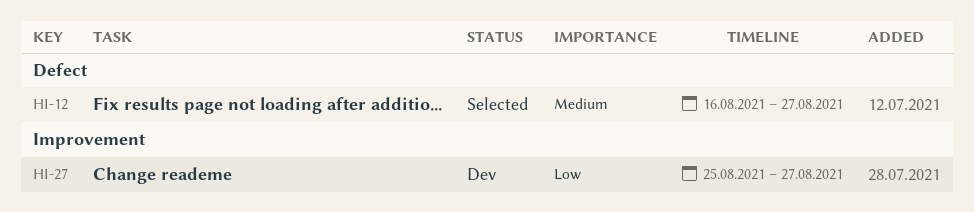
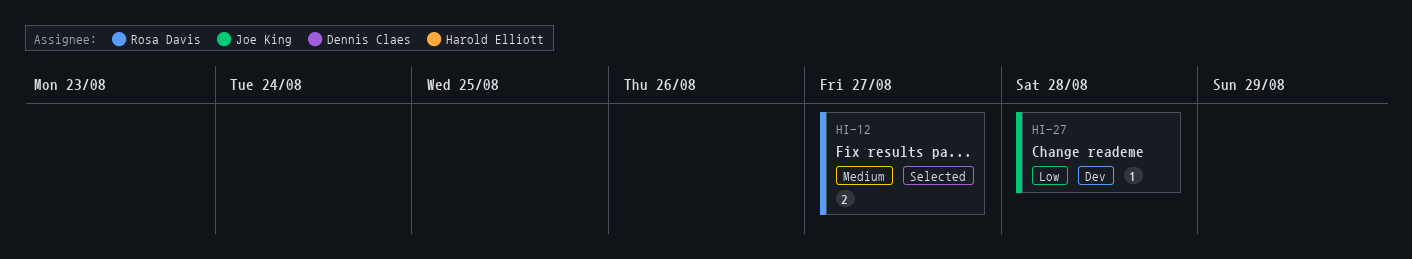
HI-27, due: Aug 27 -> Aug 28

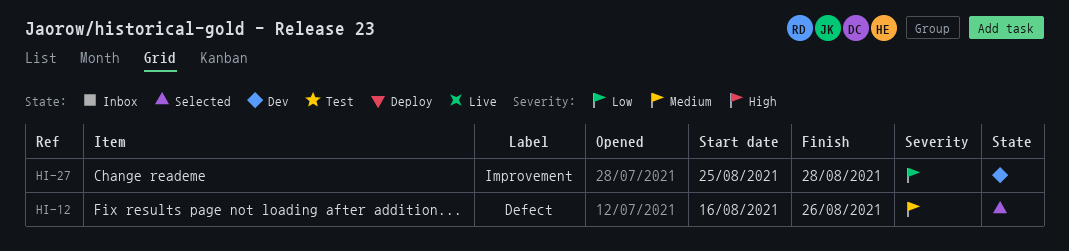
HI-12, due: Aug 27 -> Aug 26

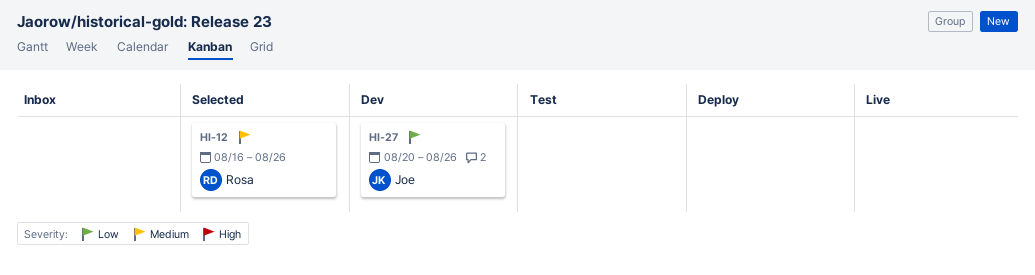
HI-27, start: Aug 25 -> Aug 20
HI-27, due: Aug 28 -> Aug 26

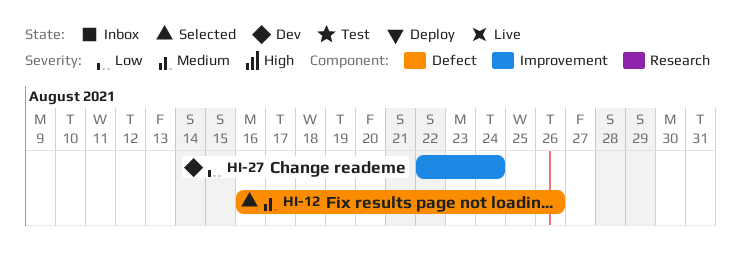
HI-27, start: Aug 20 -> Aug 22
HI-27, due: Aug 26 -> Aug 24

